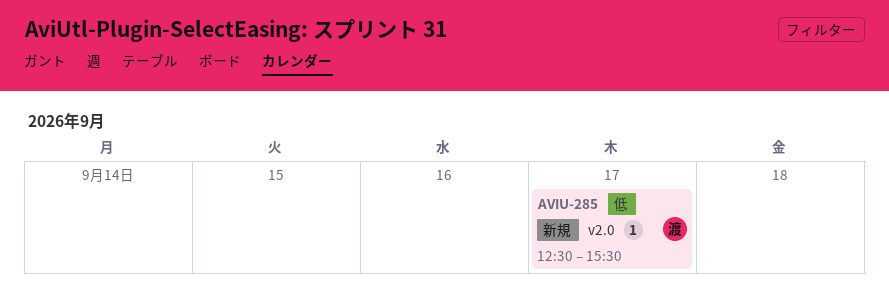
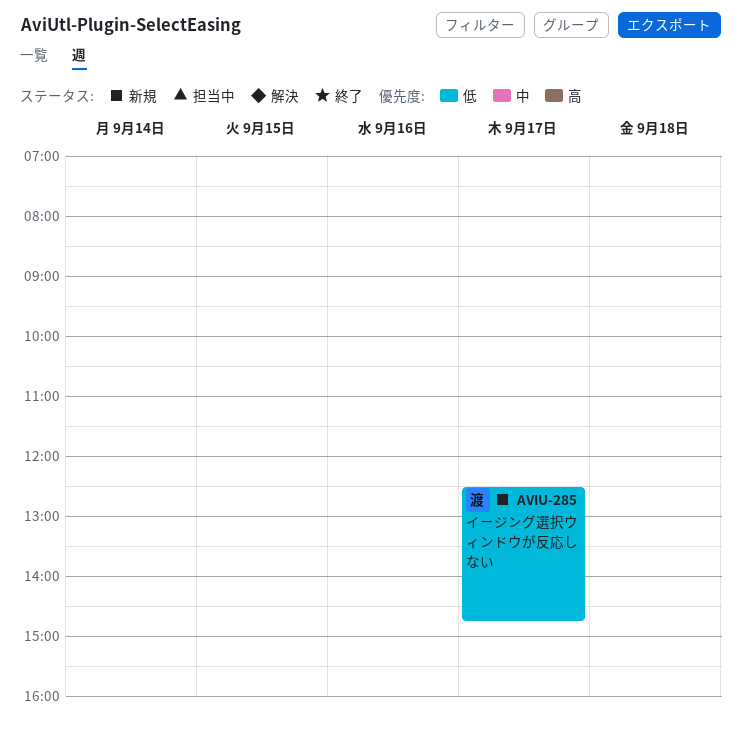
AVIU-285, ends: 15:30 -> 14:45

